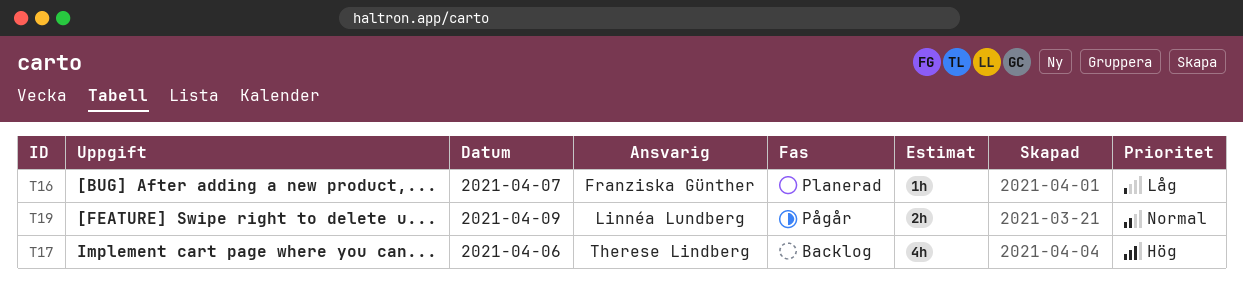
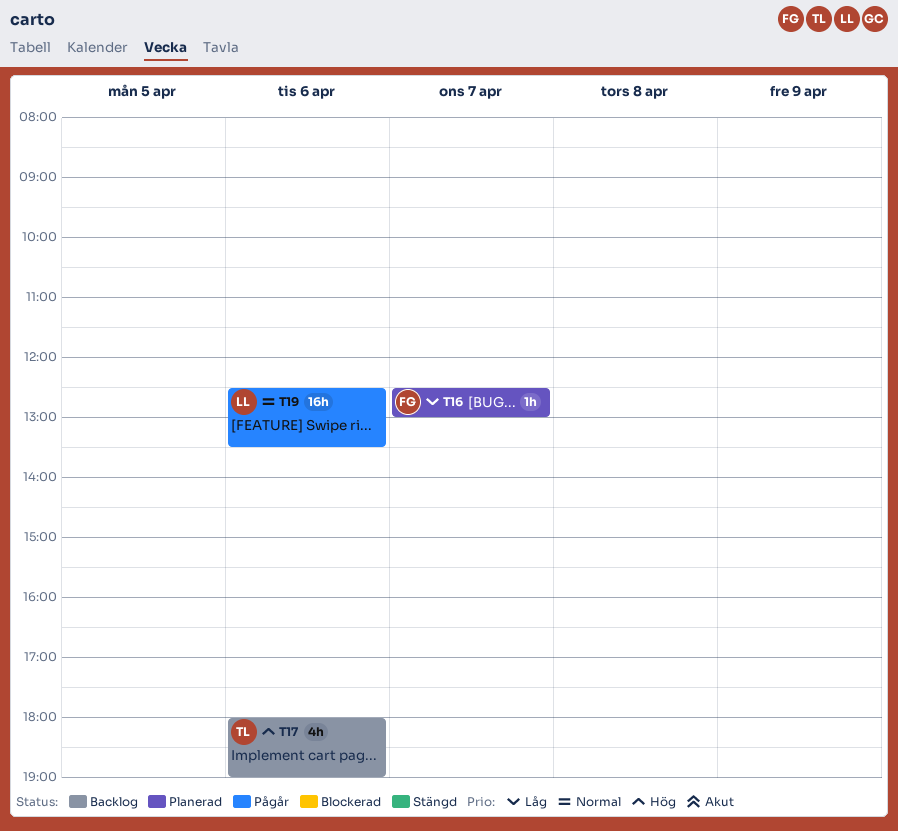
T19, estimate: 2h -> 16h
T19, day: Apr 9 -> Apr 6

